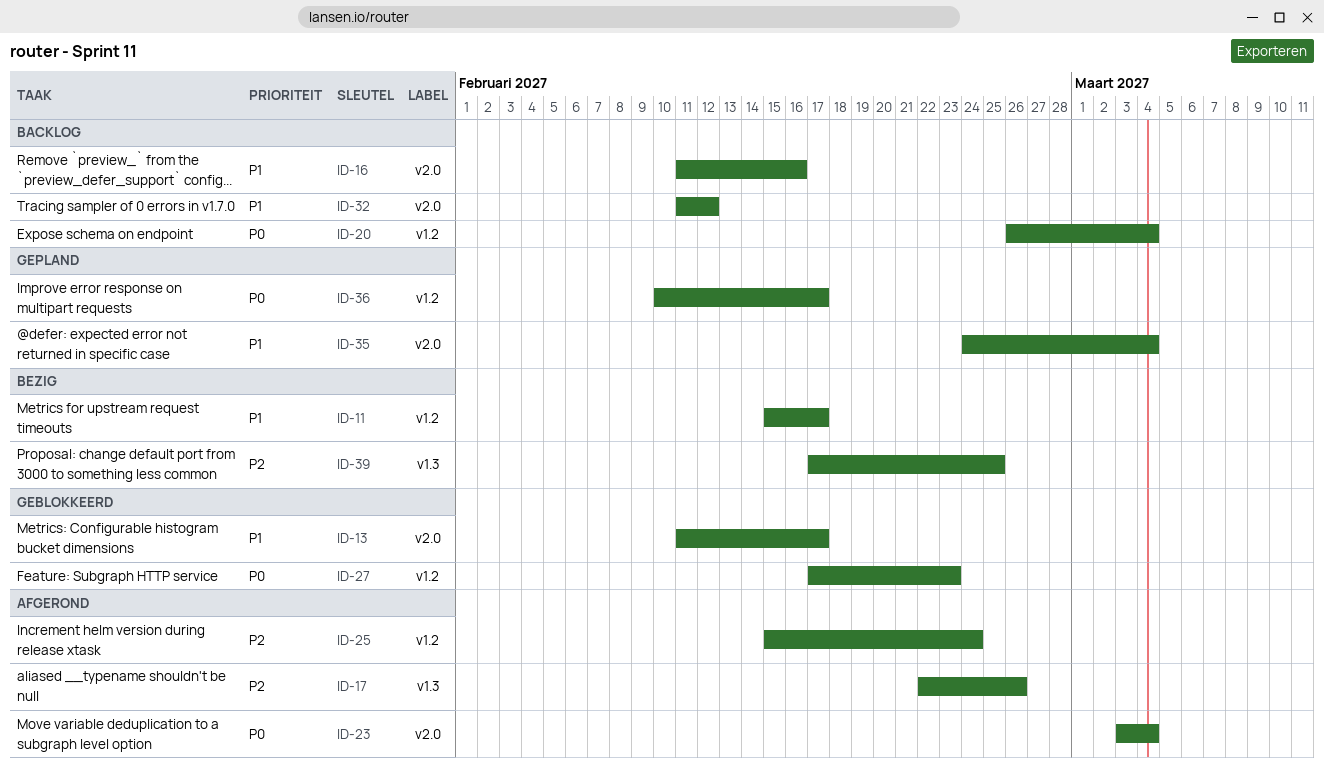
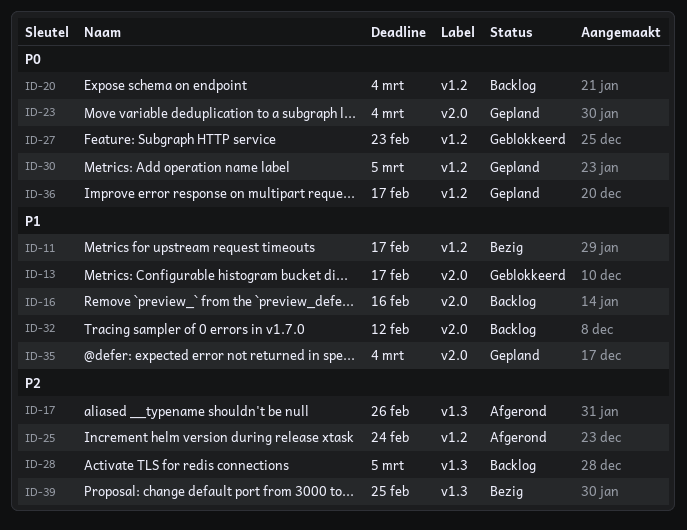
ID-23, status: Afgerond -> Gepland
ID-28: none -> present
ID-30: none -> present

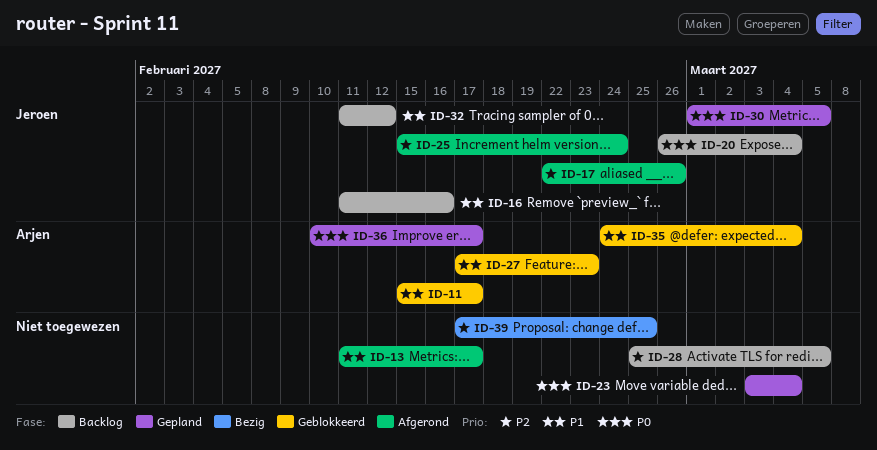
ID-11, status: Bezig -> Geblokkeerd
ID-13, status: Geblokkeerd -> Afgerond
ID-27, priority: P0 -> P1
ID-35, status: Gepland -> Geblokkeerd

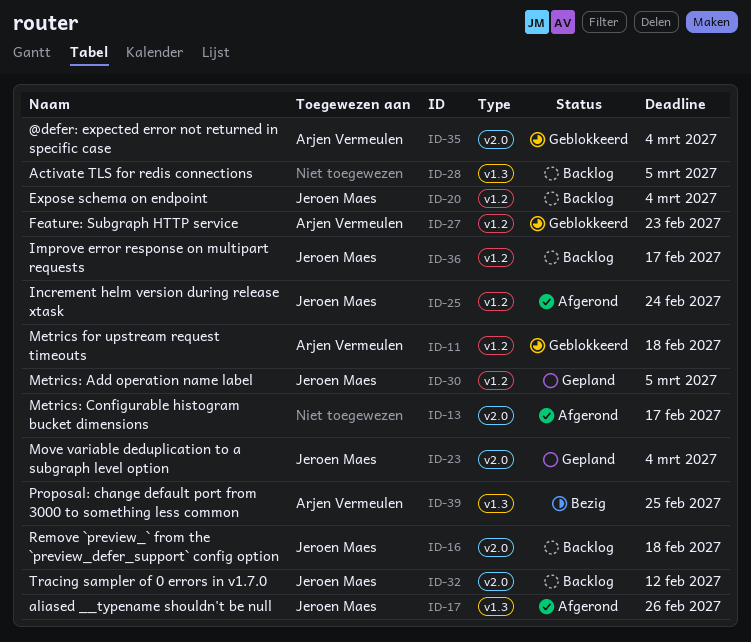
ID-11, due: Feb 17 -> Feb 18
ID-16, due: Feb 16 -> Feb 18
ID-23, owner: none -> Jeroen Maes
ID-36, status: Gepland -> Backlog
ID-36, owner: Arjen Vermeulen -> Jeroen Maes
ID-39, owner: none -> Arjen Vermeulen

